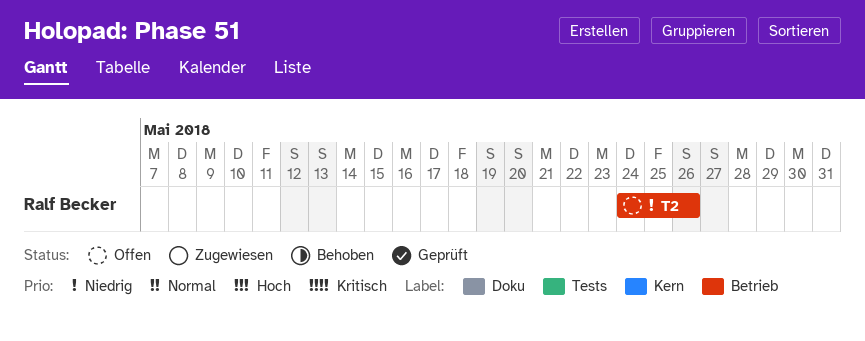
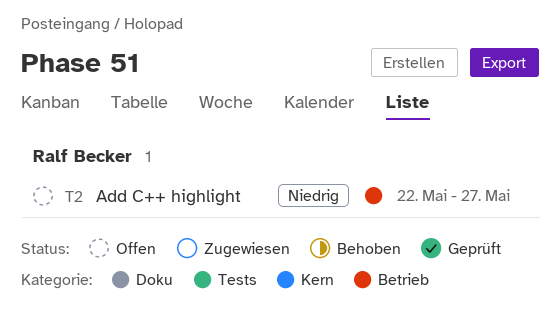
T2, start: May 24 -> May 22
T2, due: May 26 -> May 27

